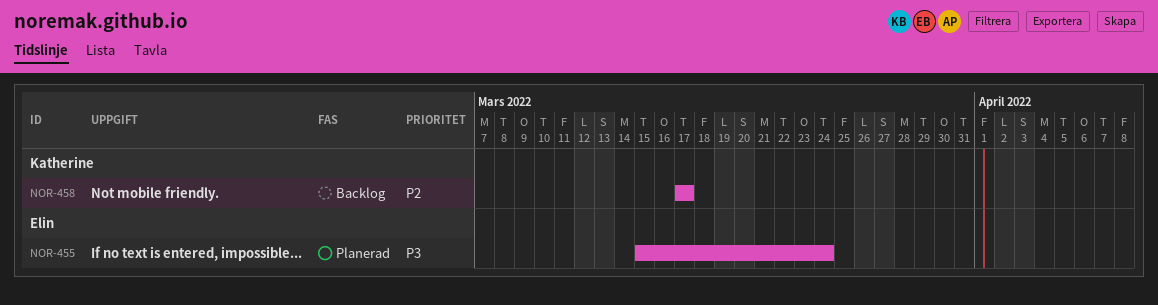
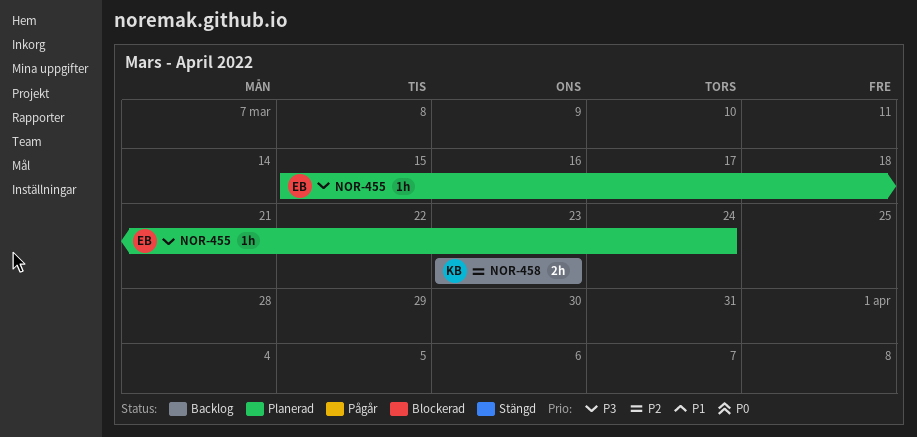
NOR-458, start: Mar 17 -> Mar 23
NOR-458, due: Mar 17 -> Mar 23

